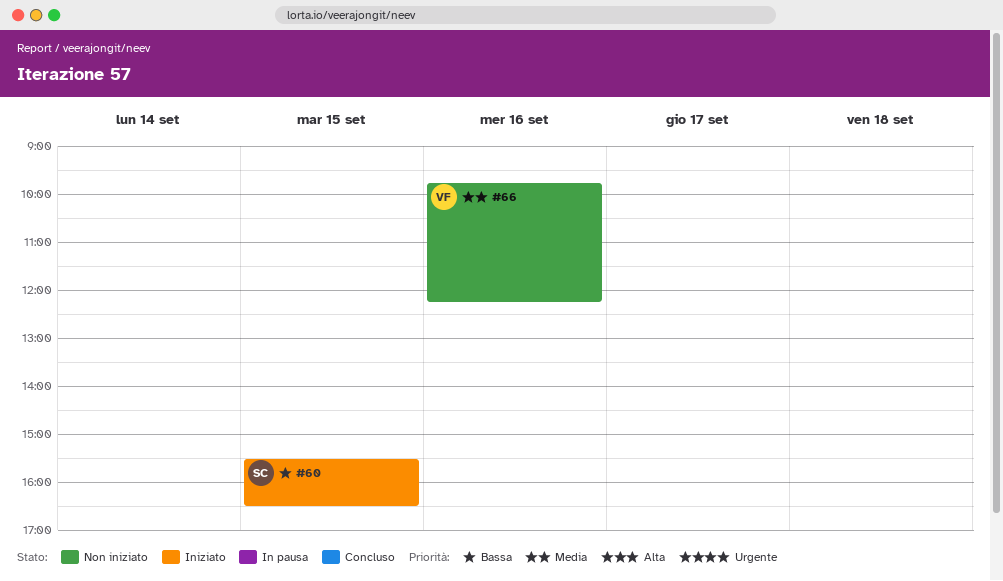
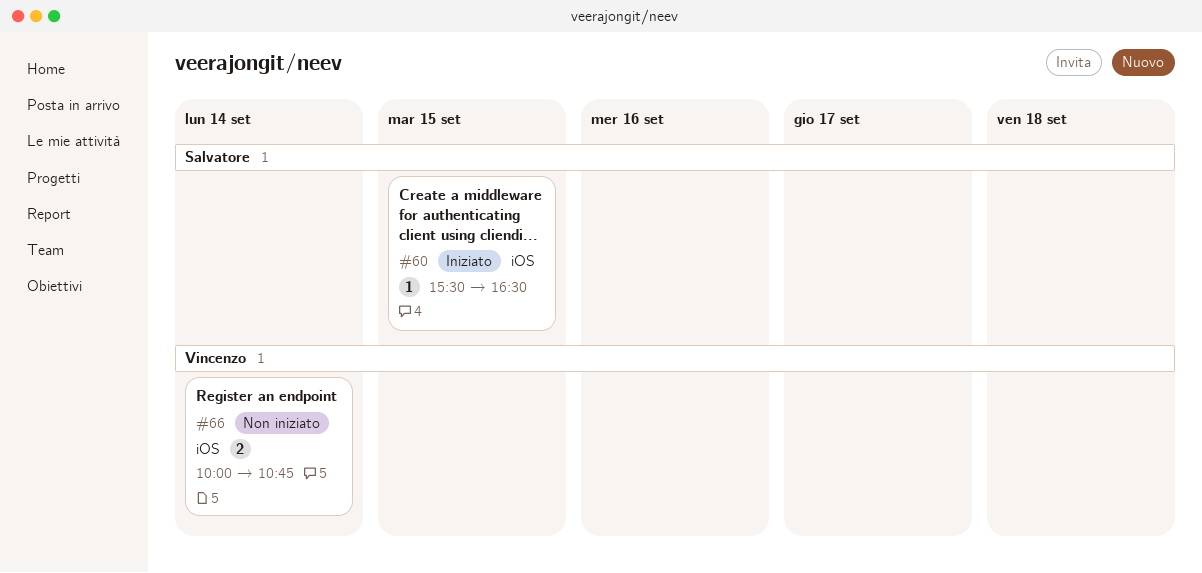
#66, day: Sep 16 -> Sep 14
#66, begins: 09:45 -> 10:00
#66, ends: 12:15 -> 10:45

